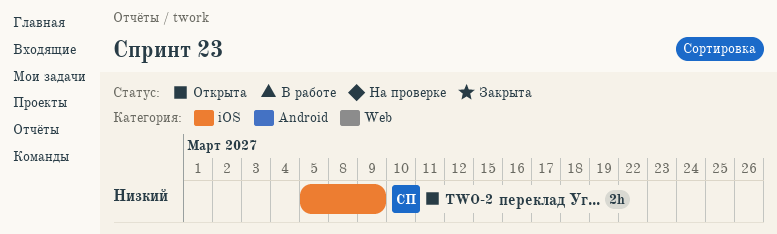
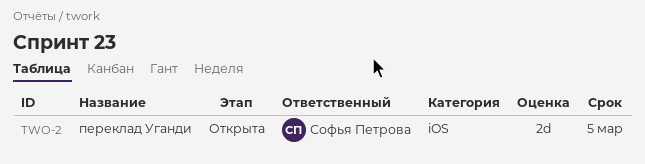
TWO-2, estimate: 2h -> 2d
TWO-2, due: Mar 9 -> Mar 5

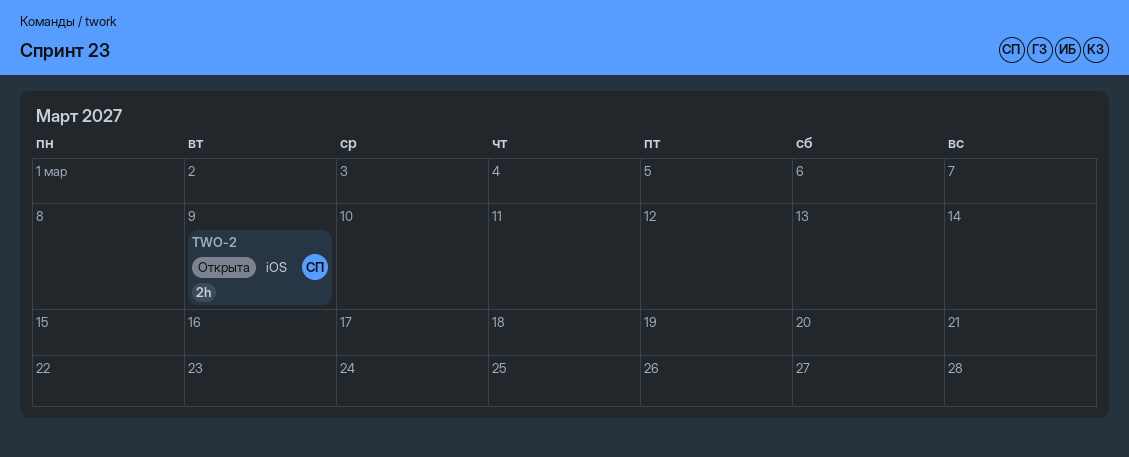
TWO-2, estimate: 2d -> 2h
TWO-2, due: Mar 5 -> Mar 9

